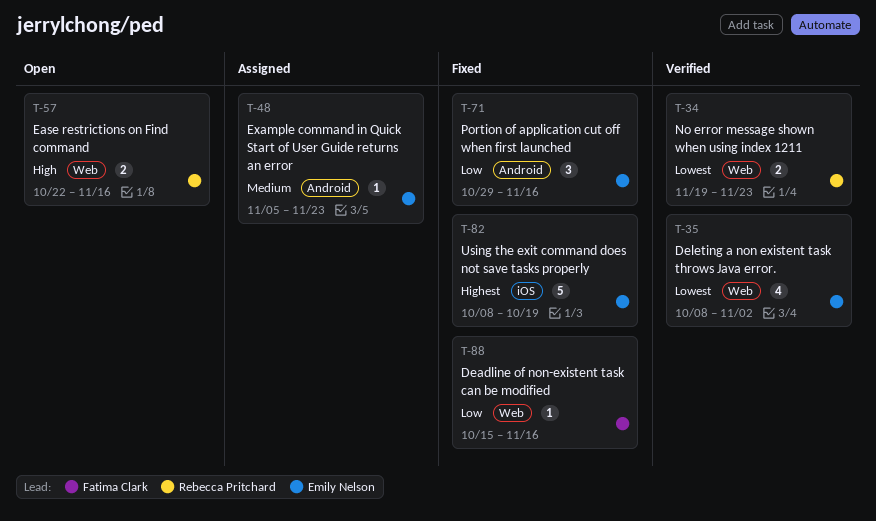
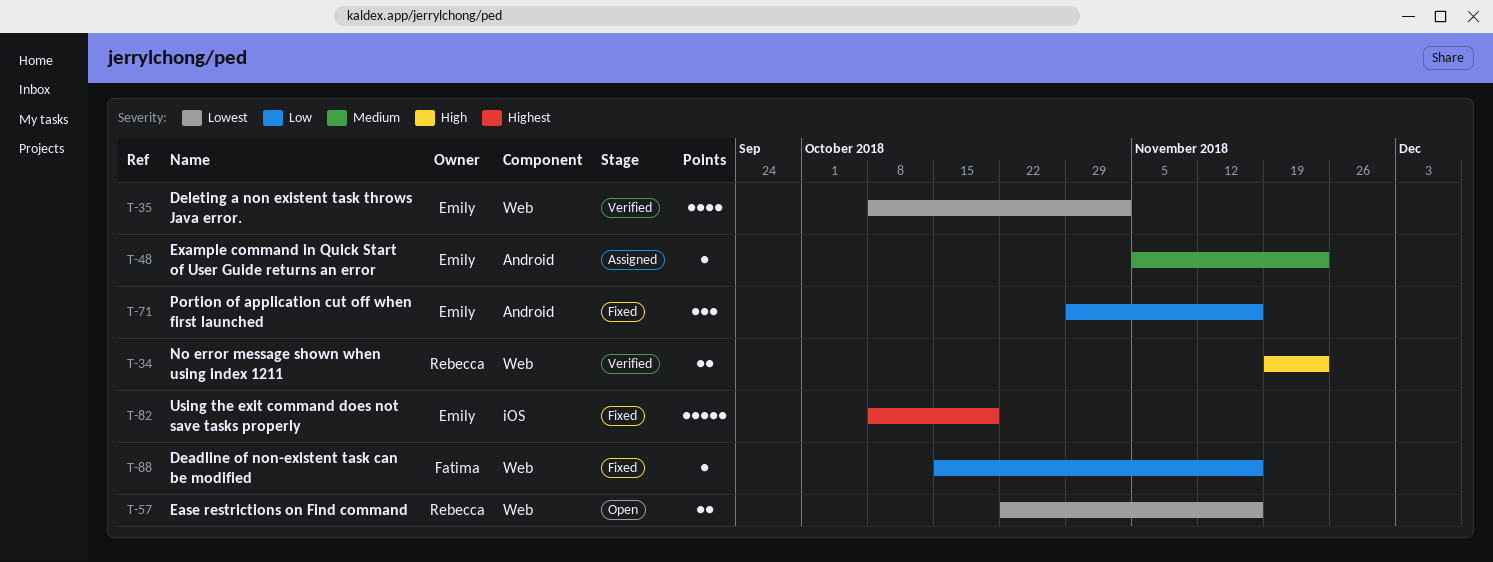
T-34, priority: Lowest -> High
T-57, priority: High -> Lowest

